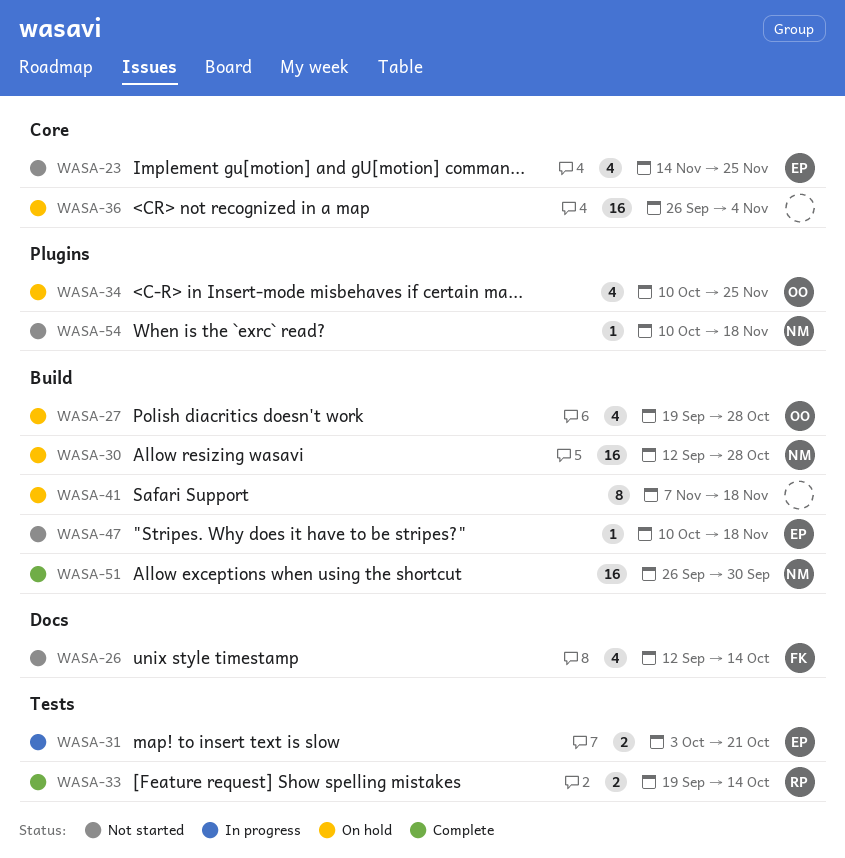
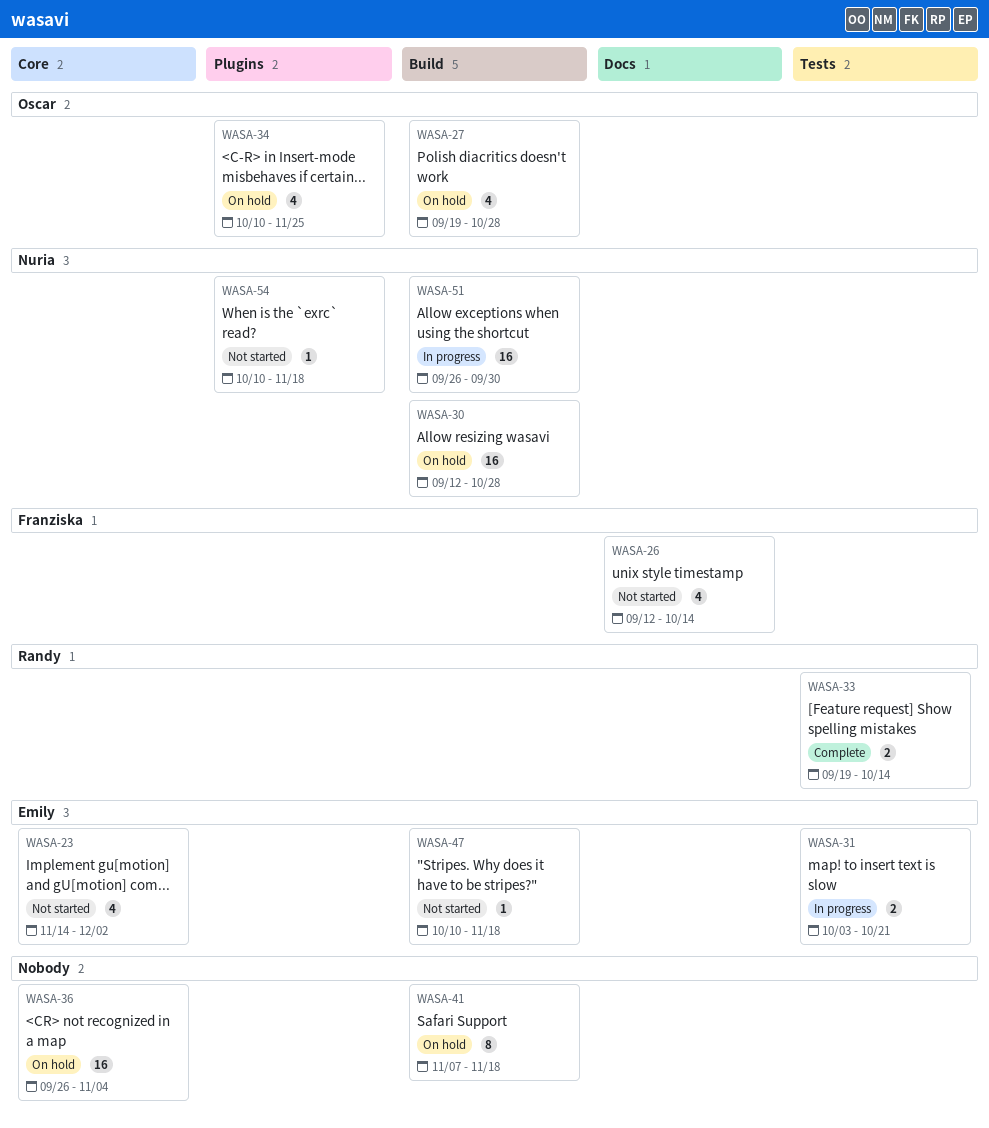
WASA-23, due: Nov 25 -> Dec 2
WASA-51, status: Complete -> In progress

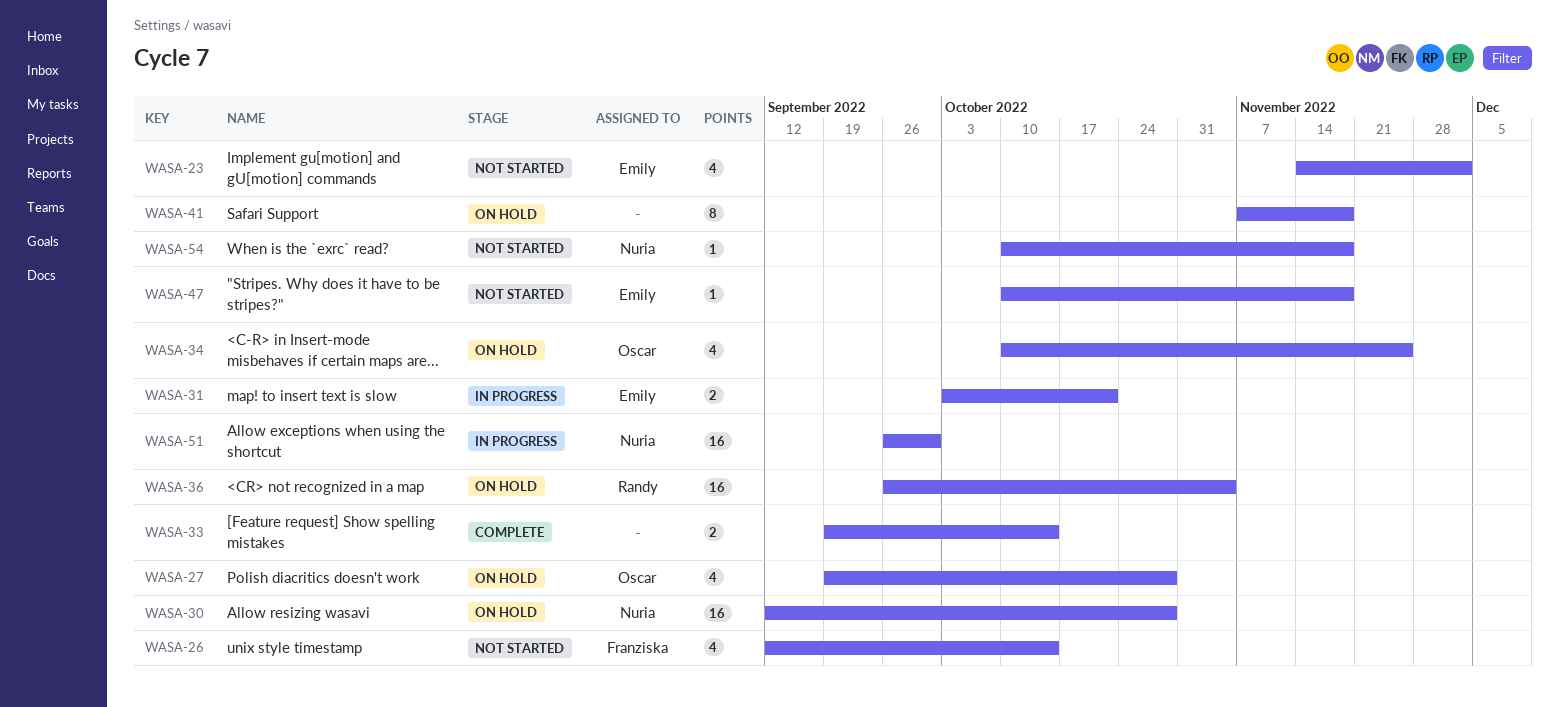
WASA-33, owner: Randy -> none
WASA-36, owner: none -> Randy

